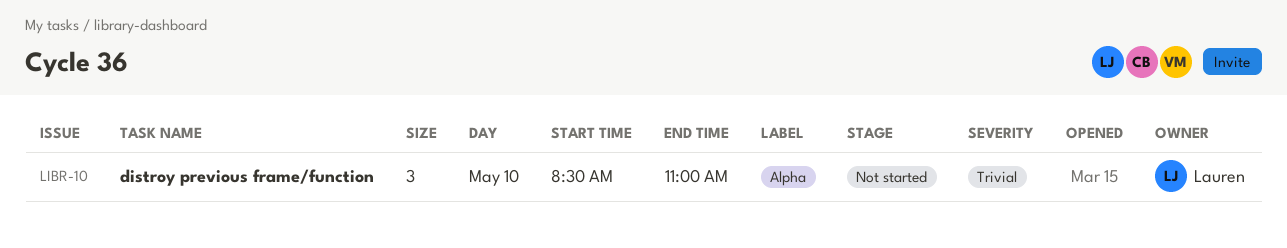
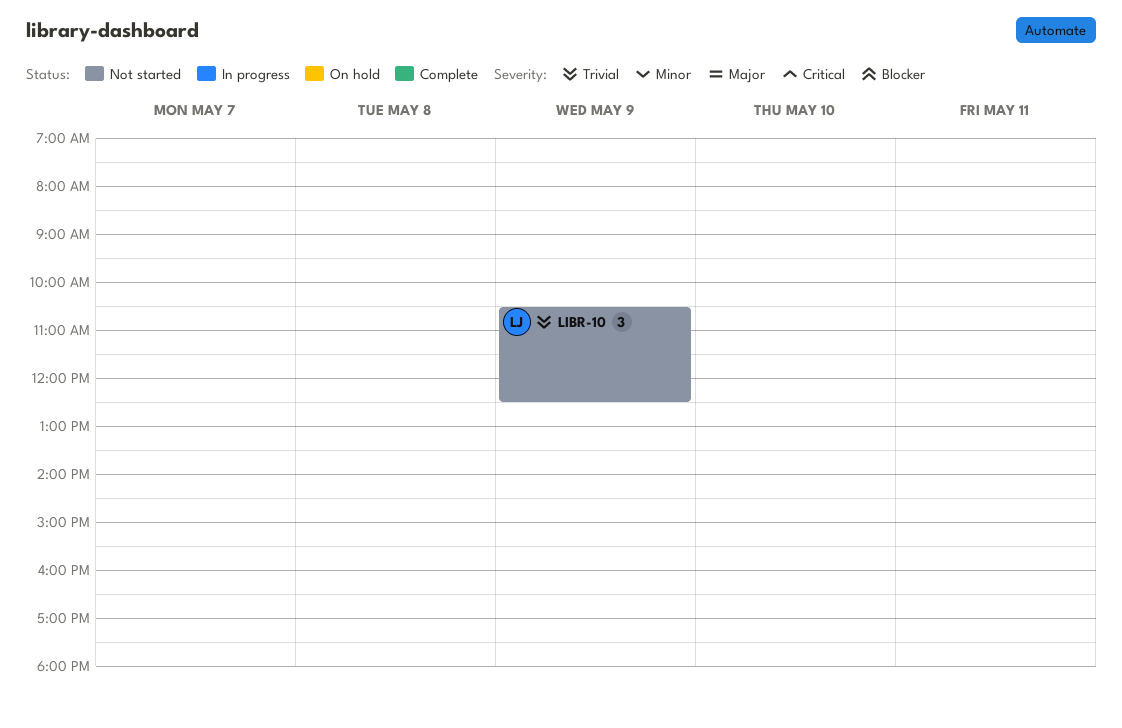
LIBR-10, day: May 10 -> May 9
LIBR-10, begins: 08:30 -> 10:30
LIBR-10, ends: 11:00 -> 12:30

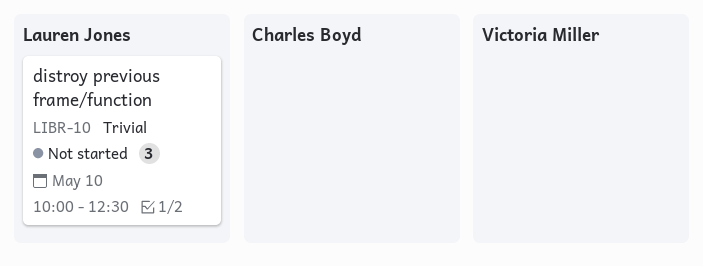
LIBR-10, day: May 9 -> May 10
LIBR-10, begins: 10:30 -> 10:00

